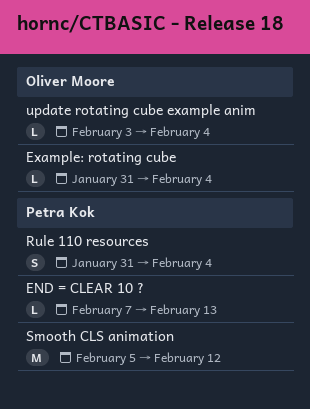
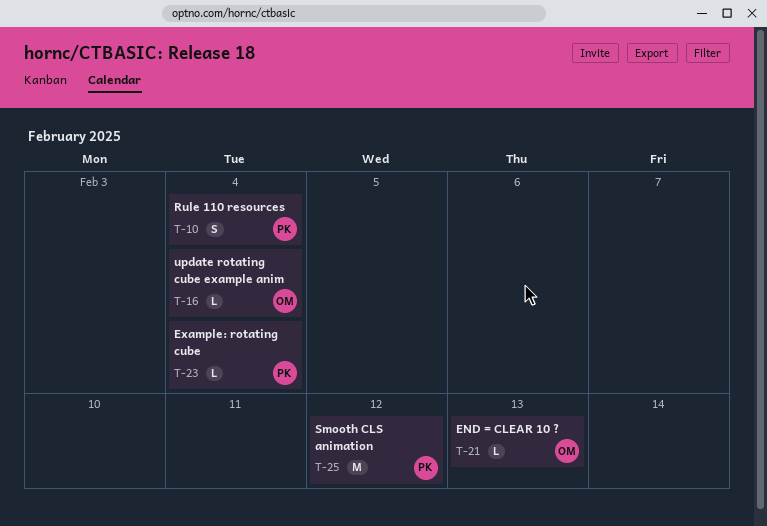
END = CLEAR 10 ?, owner: Petra Kok -> Oliver Moore
Example: rotating cube, owner: Oliver Moore -> Petra Kok

